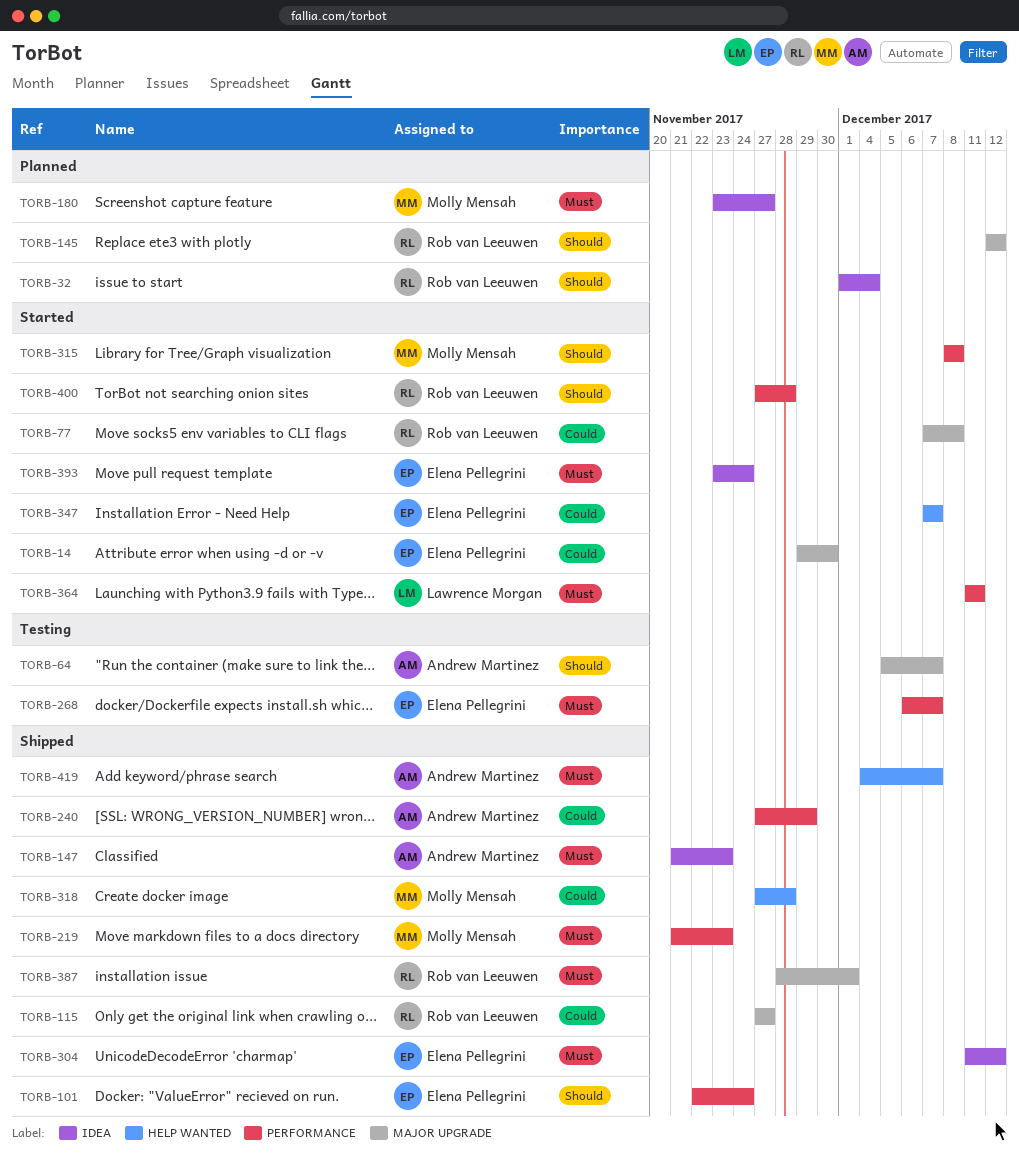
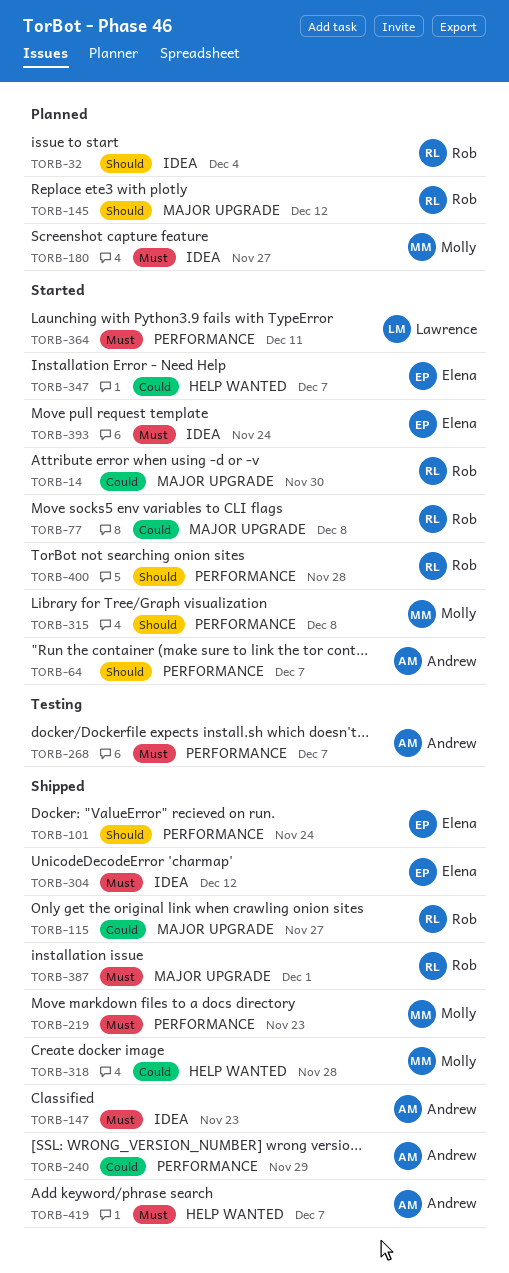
TORB-14, owner: Elena Pellegrini -> Rob van Leeuwen
TORB-64, status: Testing -> Started
TORB-64, label: MAJOR UPGRADE -> PERFORMANCE
TORB-268, owner: Elena Pellegrini -> Andrew Martinez

